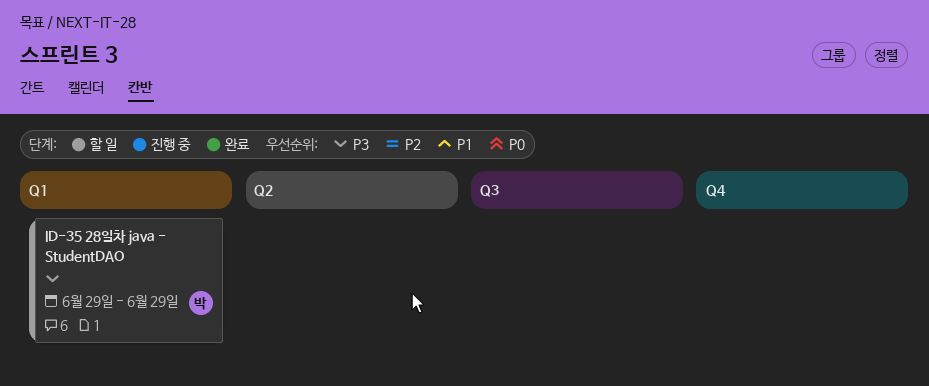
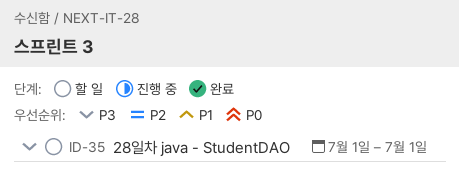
ID-35, start: Jun 29 -> Jul 1
ID-35, due: Jun 29 -> Jul 1

